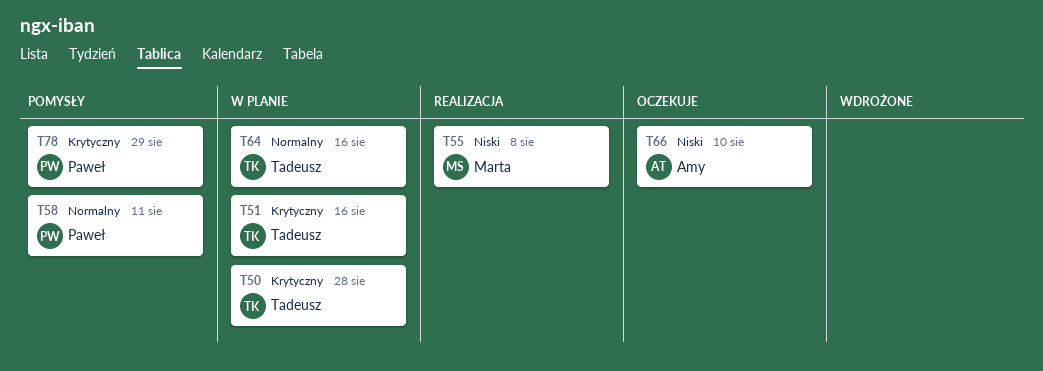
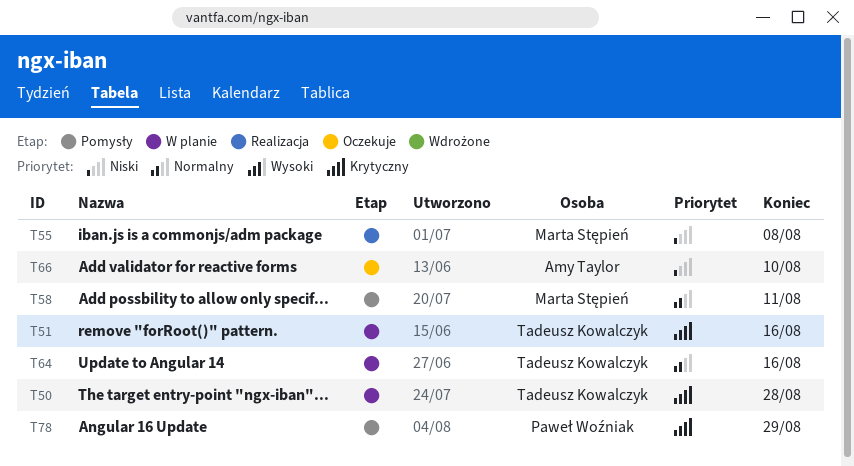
T58, owner: Paweł Woźniak -> Marta Stępień

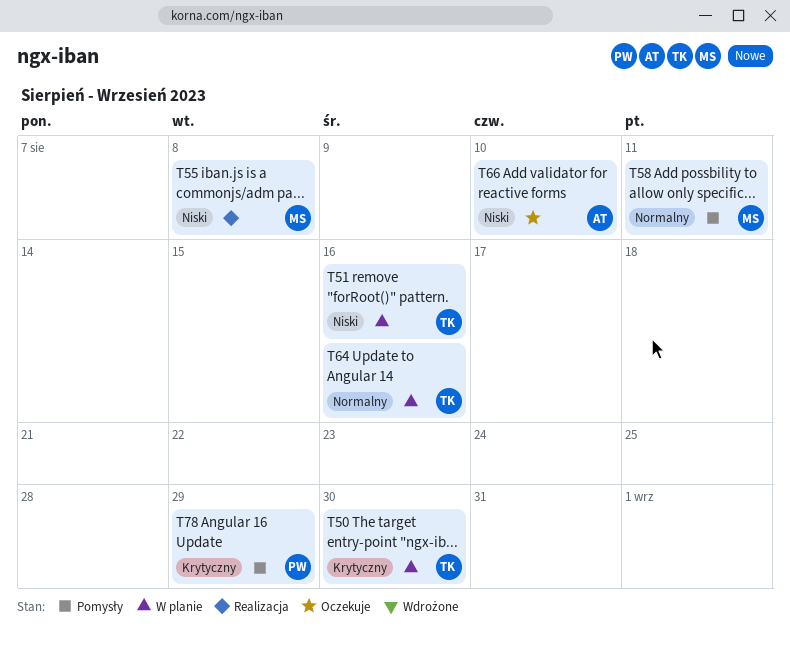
T50, due: Aug 28 -> Aug 30
T51, priority: Krytyczny -> Niski

